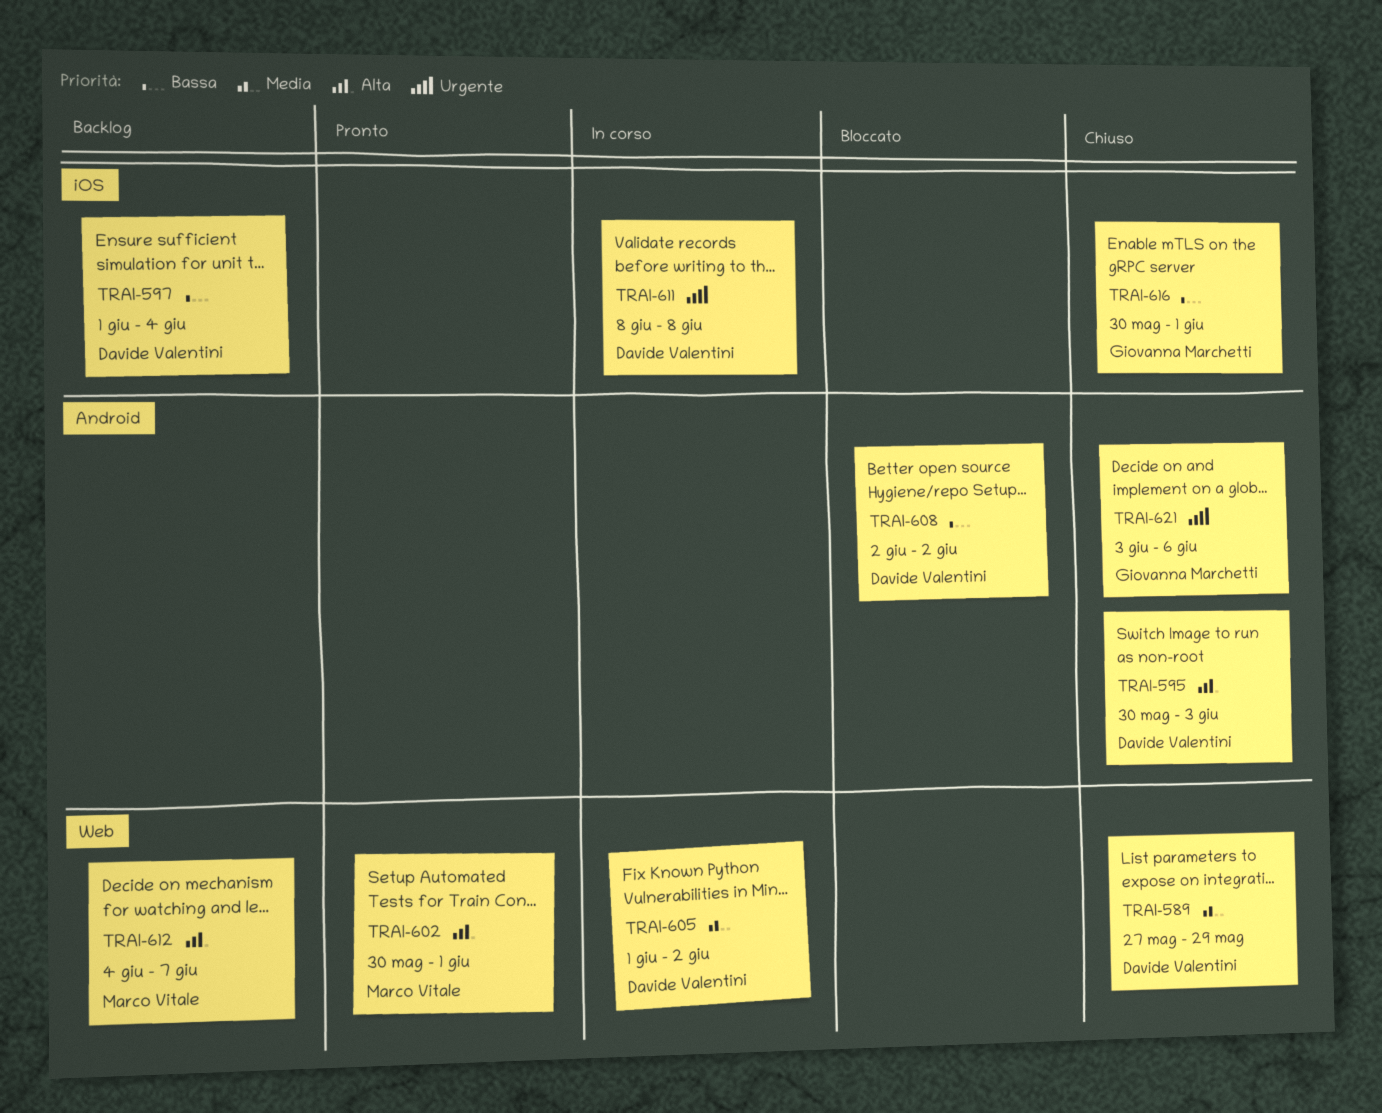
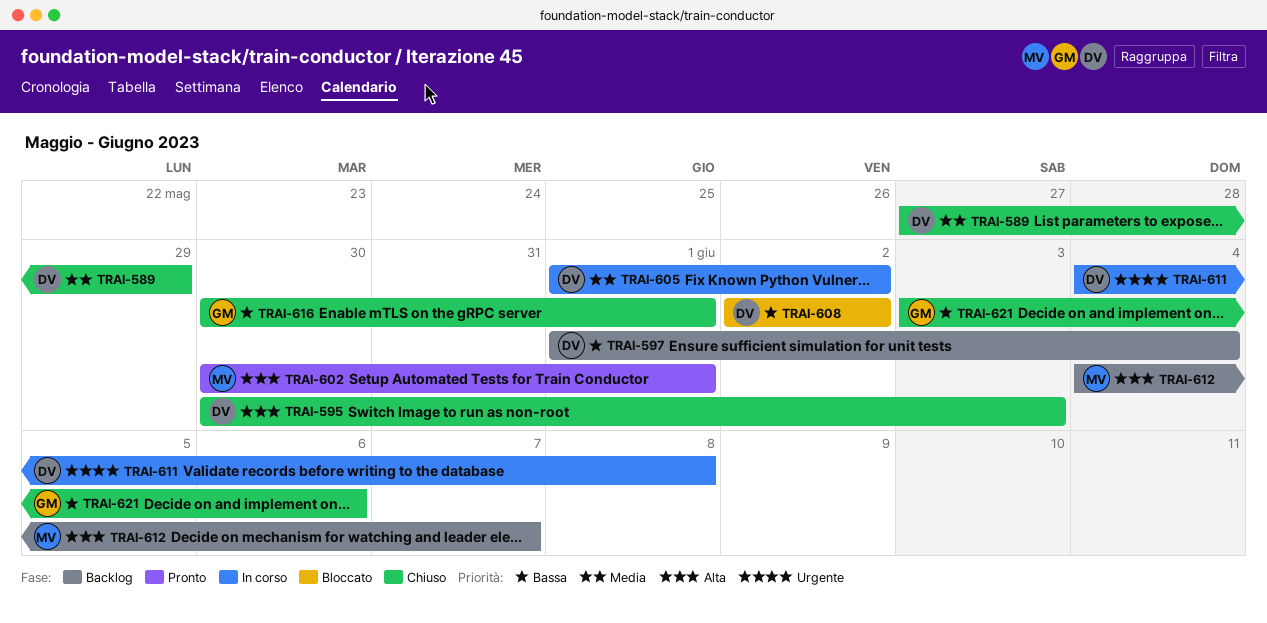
TRAI-611, start: Jun 8 -> Jun 4
TRAI-621, priority: Urgente -> Bassa

